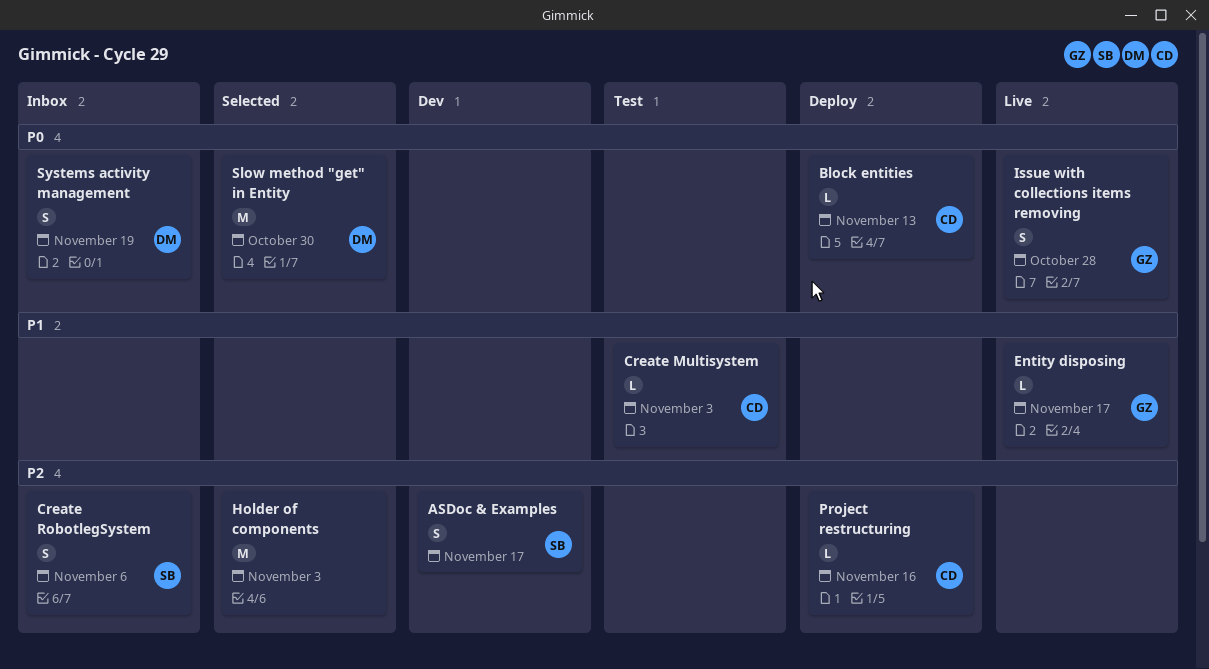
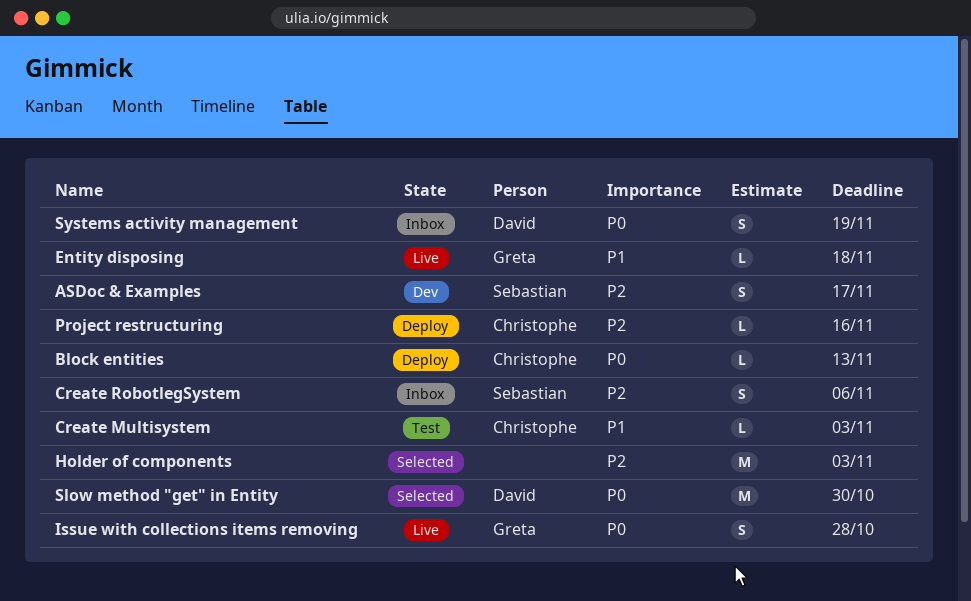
Entity disposing, due: Nov 17 -> Nov 18

